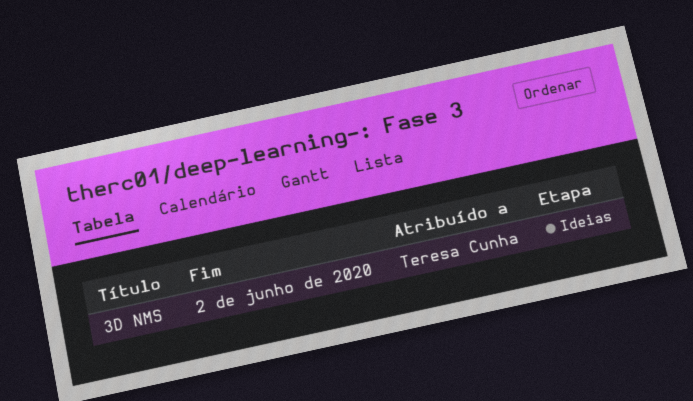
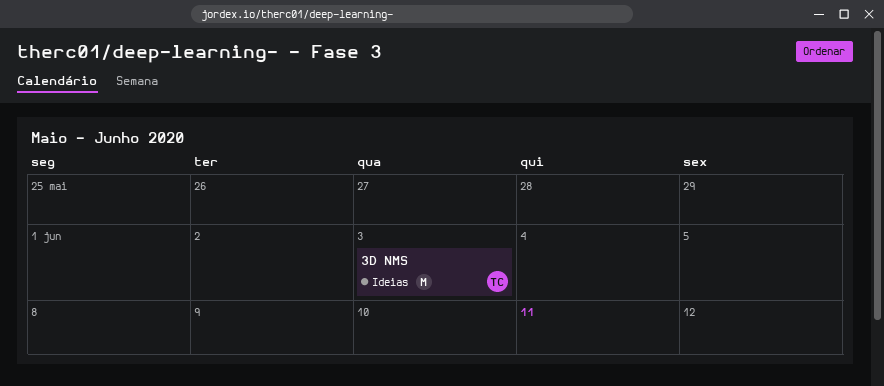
3D NMS, due: Jun 2 -> Jun 3

